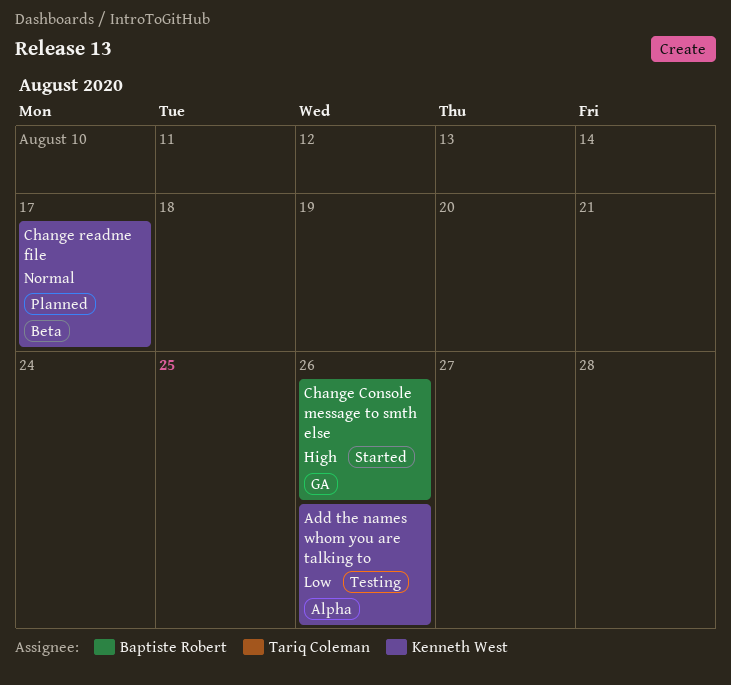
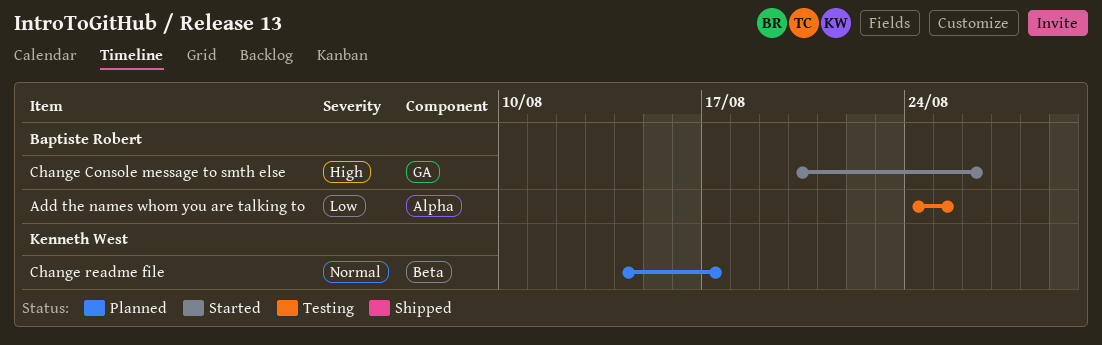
Add the names whom you are talking to, owner: Kenneth West -> Baptiste Robert
Add the names whom you are talking to, due: Aug 26 -> Aug 25

